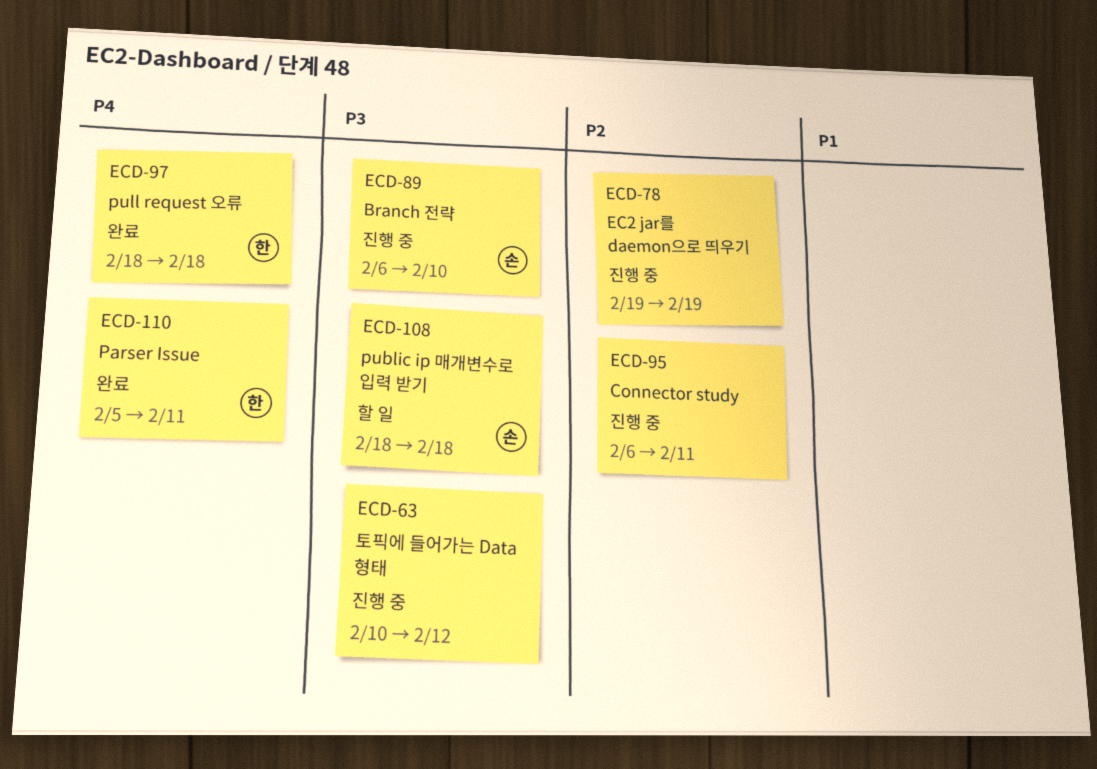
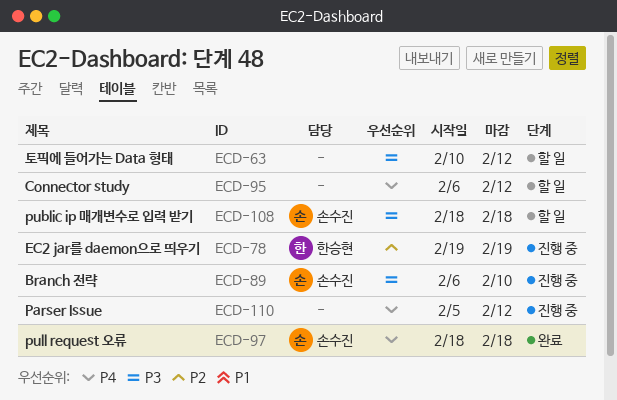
ECD-63, status: 진행 중 -> 할 일
ECD-78, owner: none -> 한승현
ECD-95, status: 진행 중 -> 할 일
ECD-95, priority: P2 -> P4
ECD-95, due: Feb 11 -> Feb 12
ECD-97, owner: 한승현 -> 손수진
ECD-110, status: 완료 -> 진행 중
ECD-110, owner: 한승현 -> none
ECD-110, due: Feb 11 -> Feb 12

